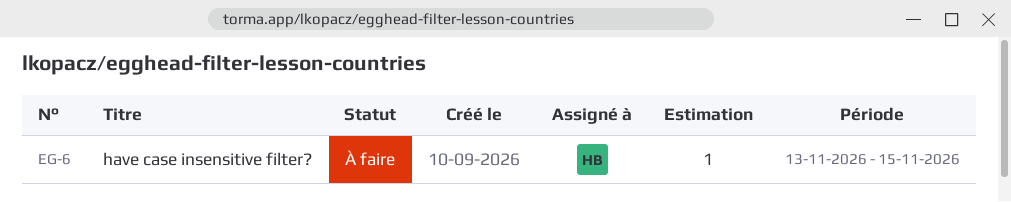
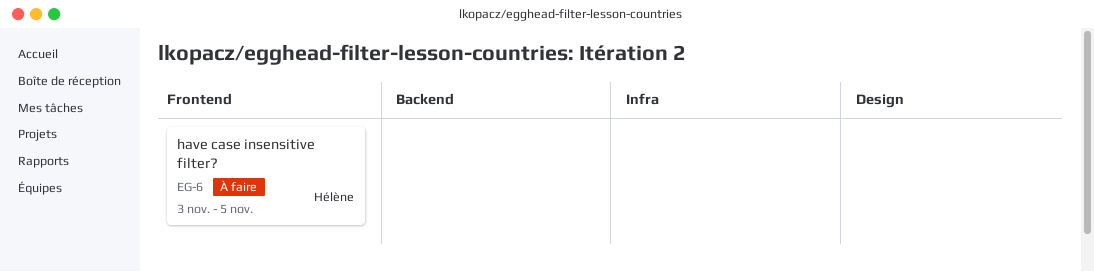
EG-6, start: Nov 13 -> Nov 3
EG-6, due: Nov 15 -> Nov 5

